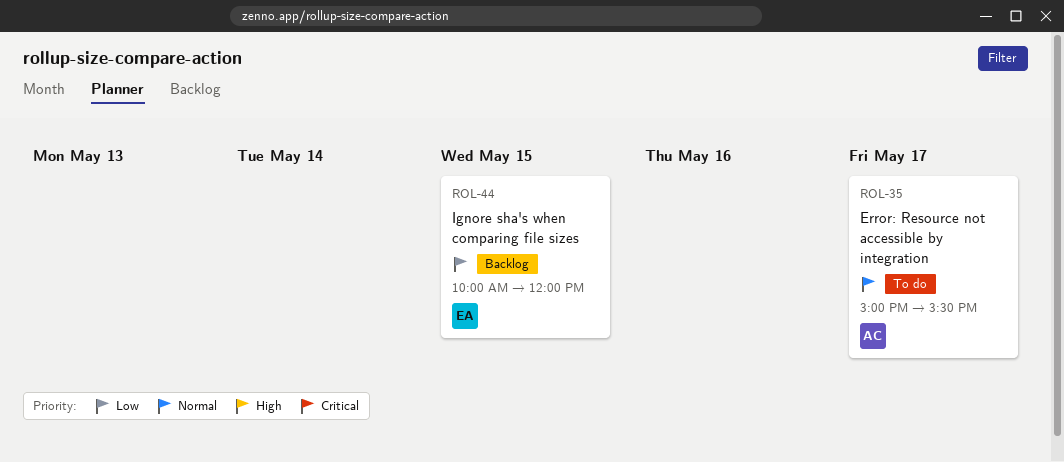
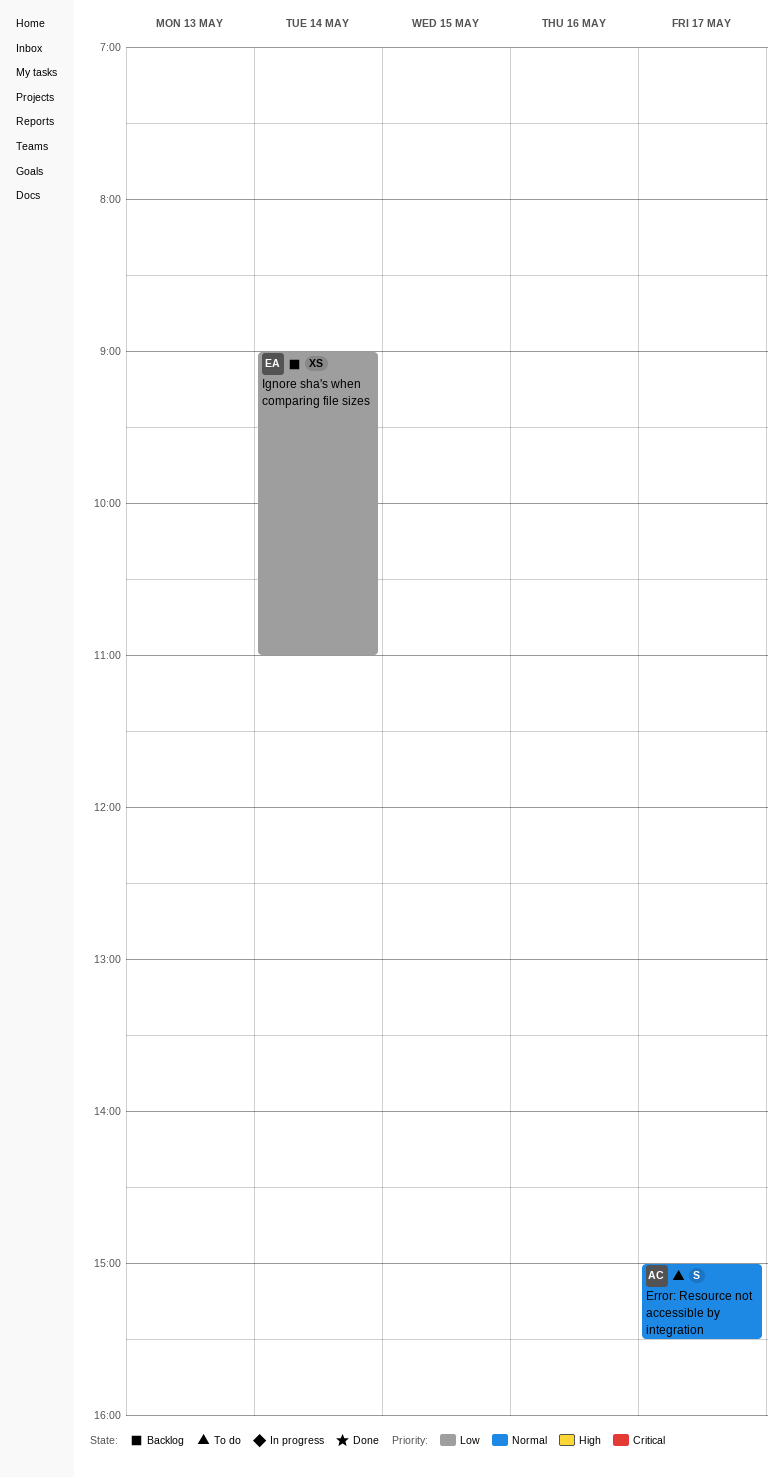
Ignore sha's when comparing file sizes, day: May 15 -> May 14
Ignore sha's when comparing file sizes, begins: 10:00 -> 09:00
Ignore sha's when comparing file sizes, ends: 12:00 -> 11:00

